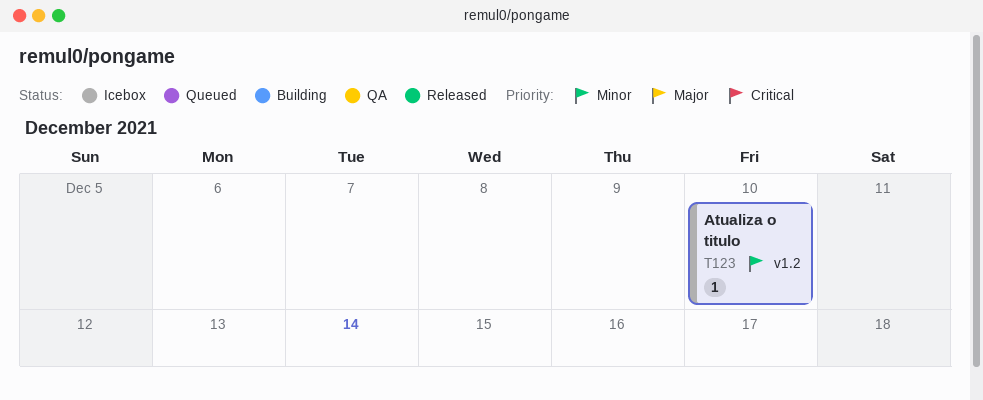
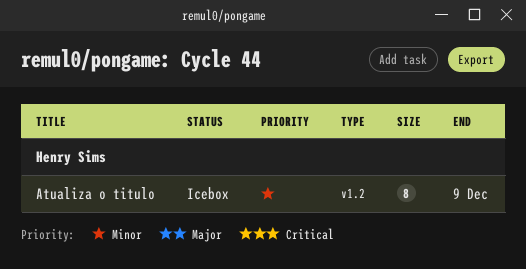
Atualiza o titulo, estimate: 1 -> 8
Atualiza o titulo, due: Dec 10 -> Dec 9

